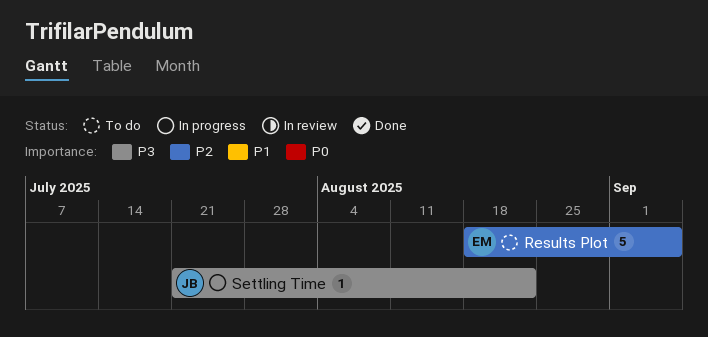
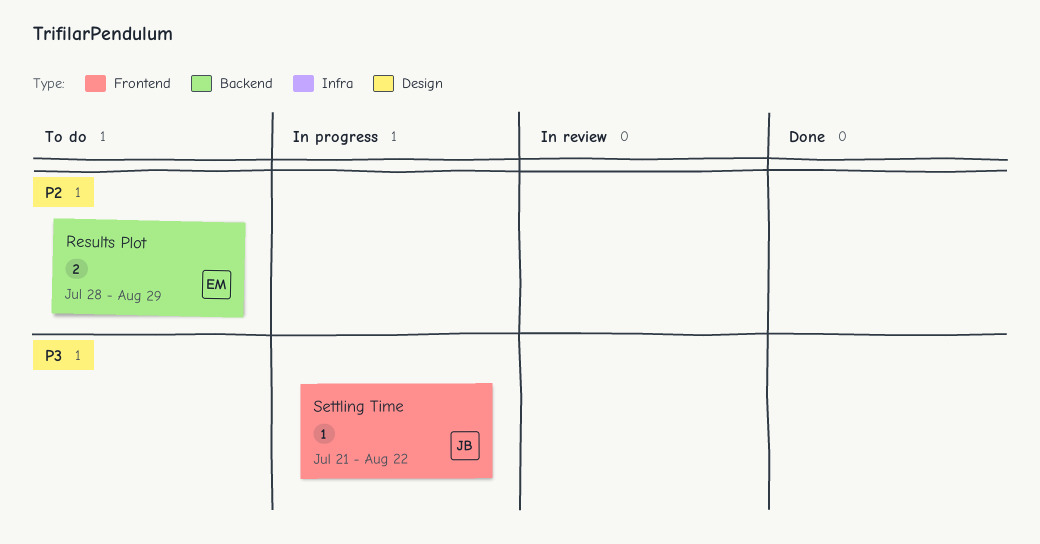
Results Plot, estimate: 5 -> 2
Results Plot, start: Aug 18 -> Jul 28
Results Plot, due: Sep 5 -> Aug 29

